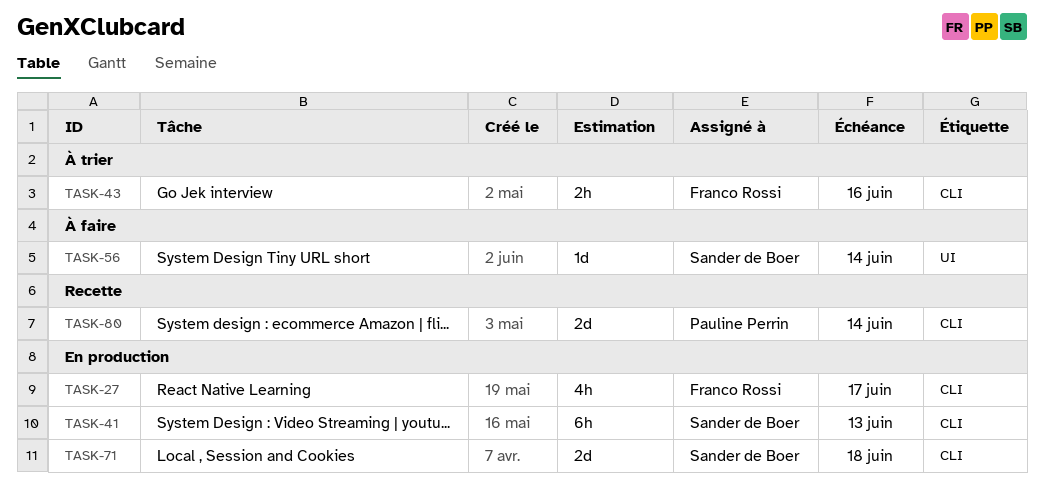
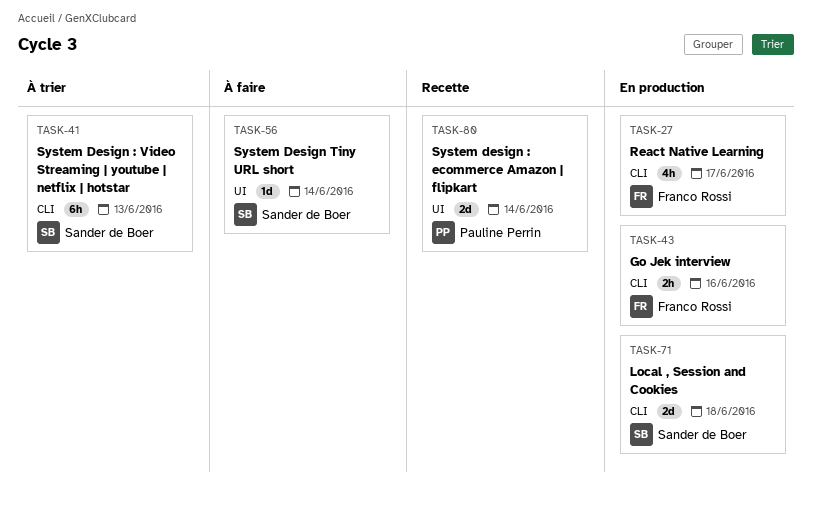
TASK-41, status: En production -> À trier
TASK-43, status: À trier -> En production
TASK-80, label: CLI -> UI

